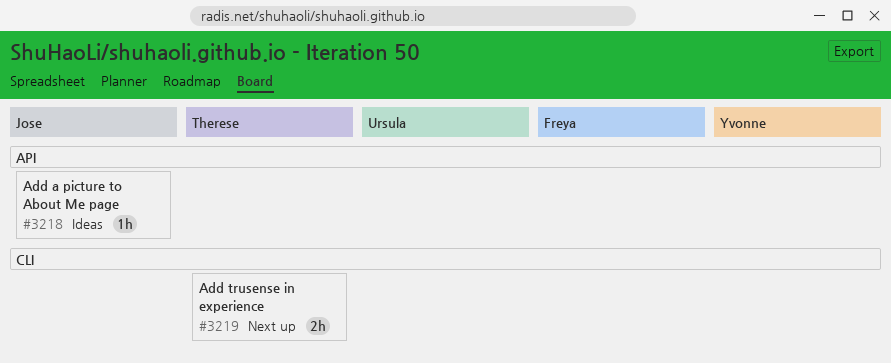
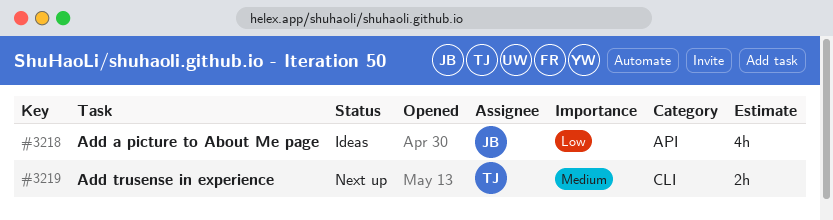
#3218, estimate: 1h -> 4h

